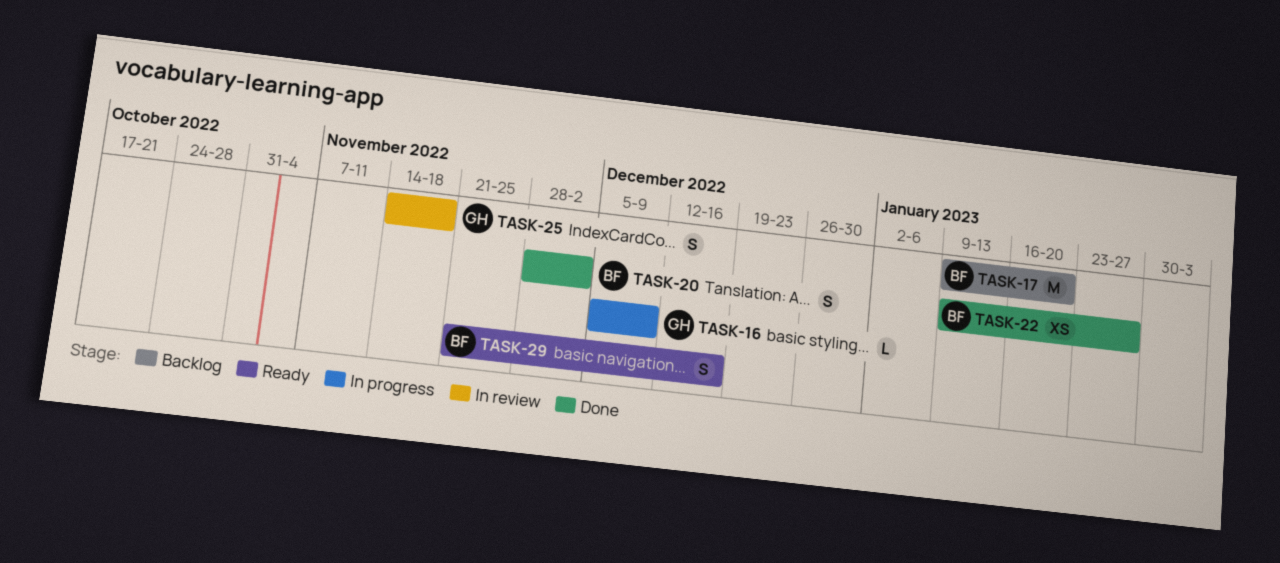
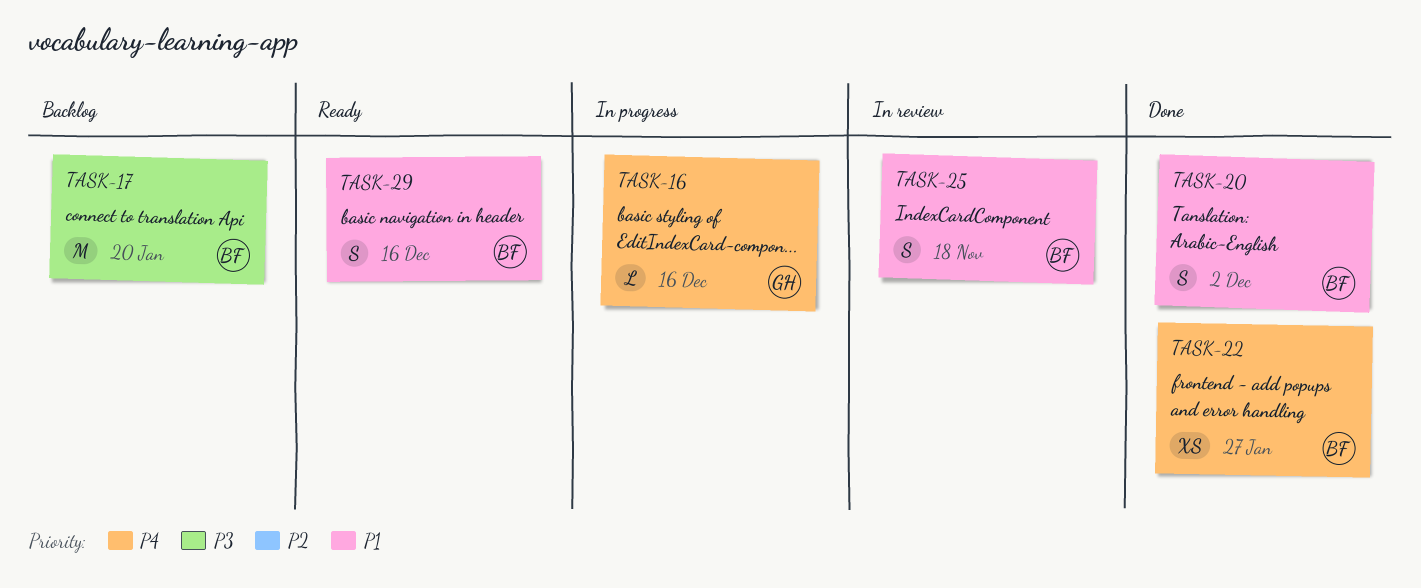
TASK-16, due: Dec 9 -> Dec 16
TASK-25, owner: GH -> BF

